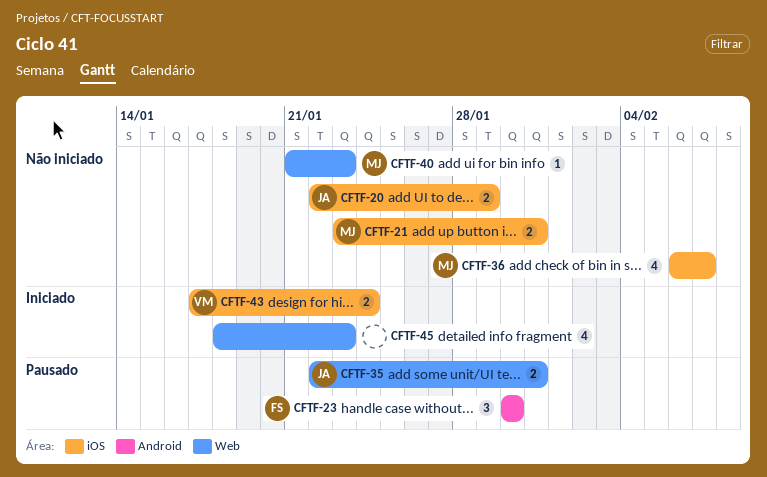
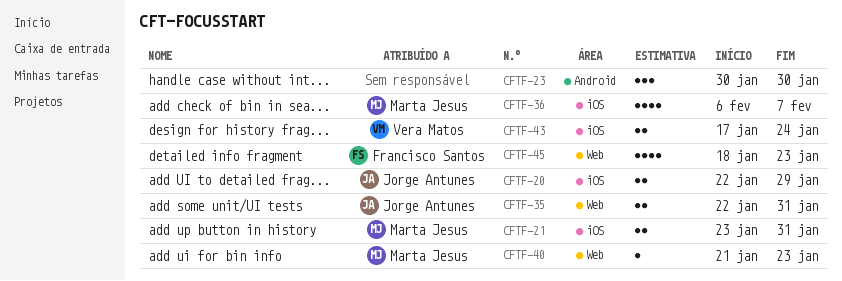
CFTF-23, owner: Francisco Santos -> none
CFTF-45, owner: none -> Francisco Santos

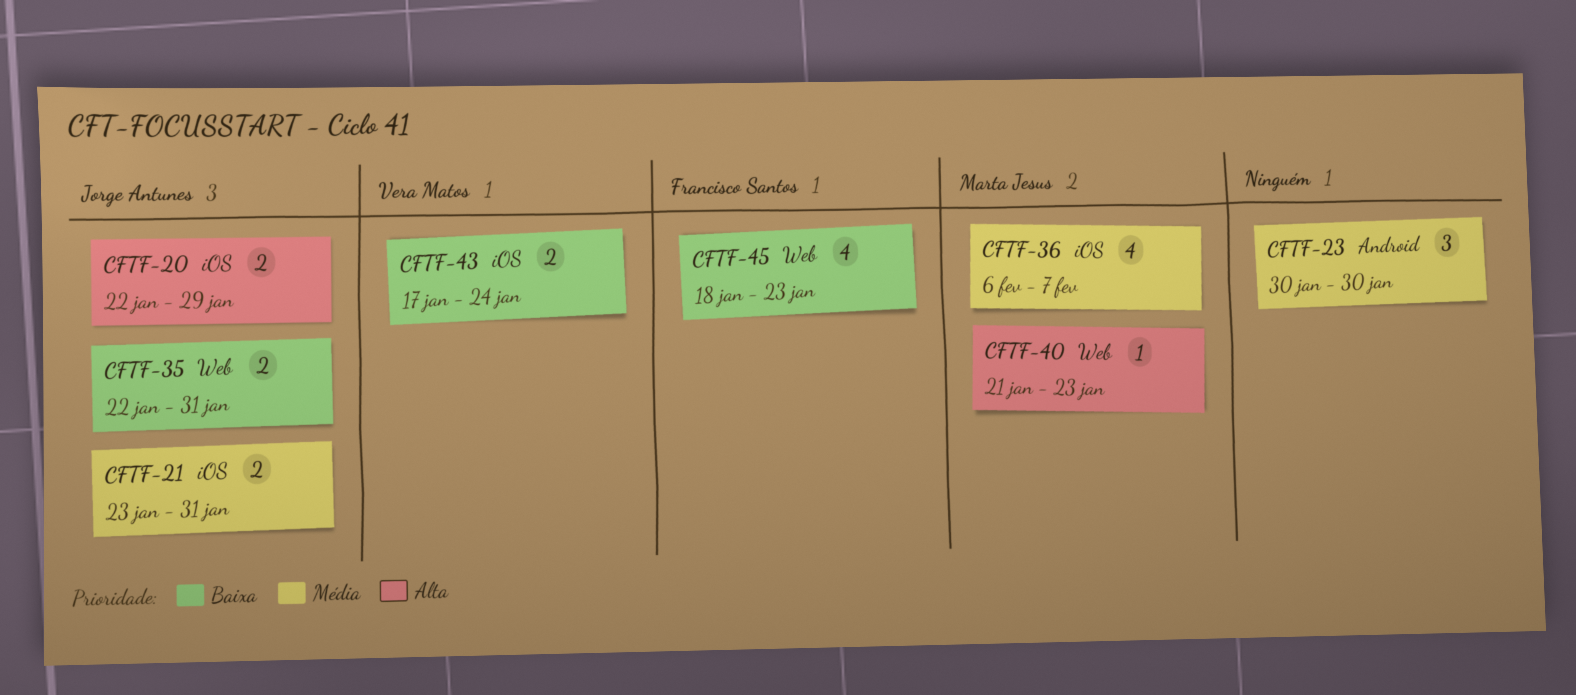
CFTF-21, owner: Marta Jesus -> Jorge Antunes

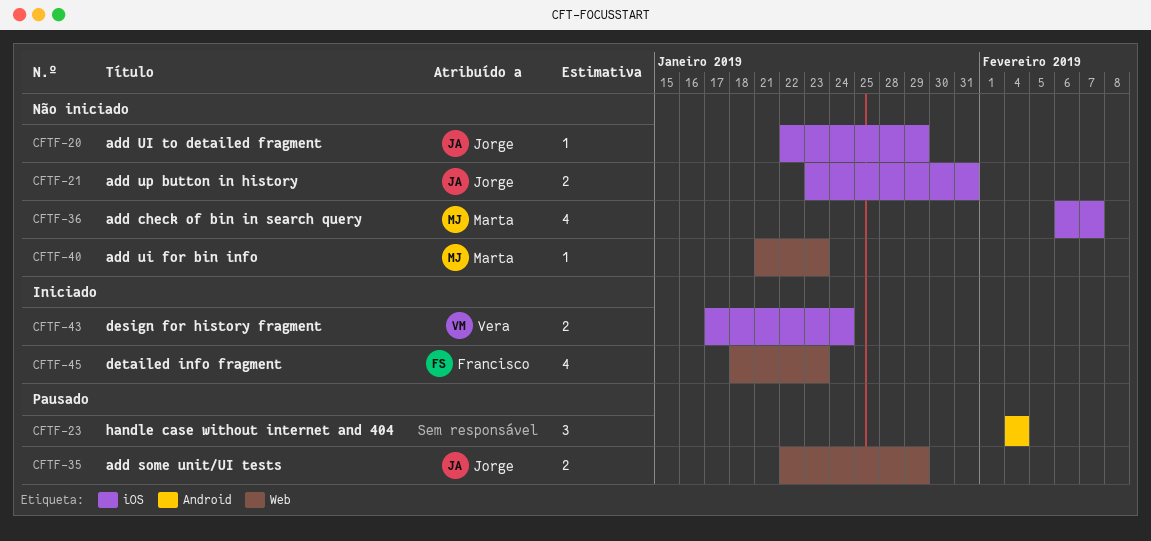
CFTF-20, estimate: 2 -> 1
CFTF-23, start: Jan 30 -> Feb 4
CFTF-23, due: Jan 30 -> Feb 4
CFTF-35, due: Jan 31 -> Jan 29

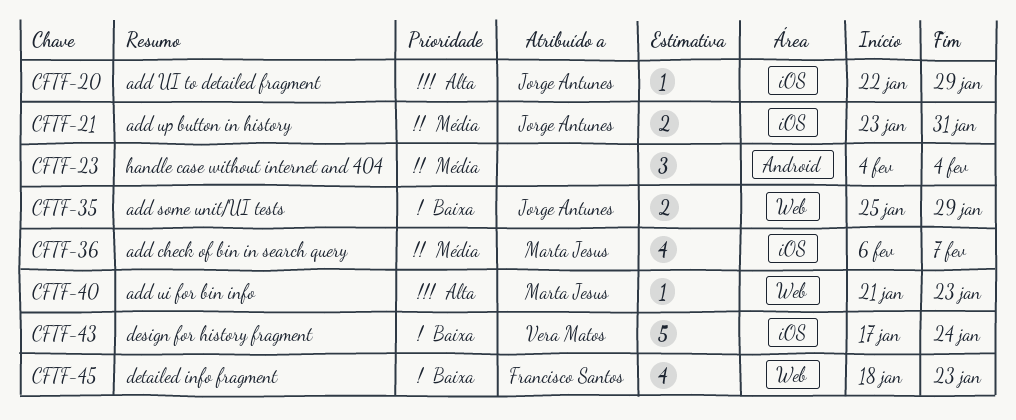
CFTF-35, start: Jan 22 -> Jan 25
CFTF-43, estimate: 2 -> 5

